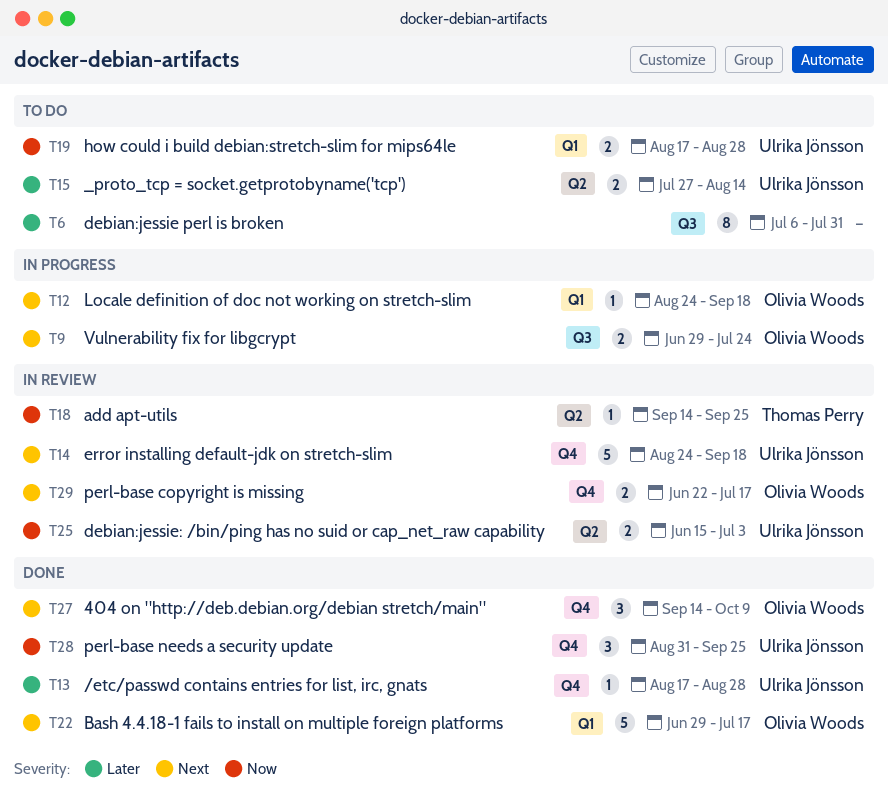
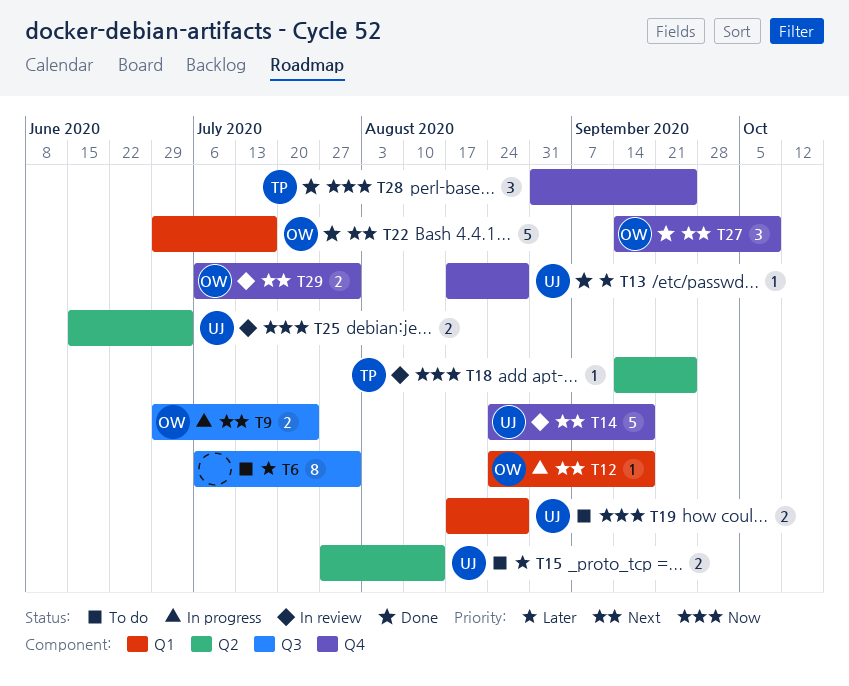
T28, owner: Ulrika Jönsson -> Thomas Perry
T29, start: Jun 22 -> Jul 6
T29, due: Jul 17 -> Jul 31

